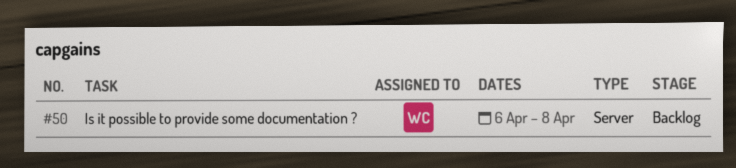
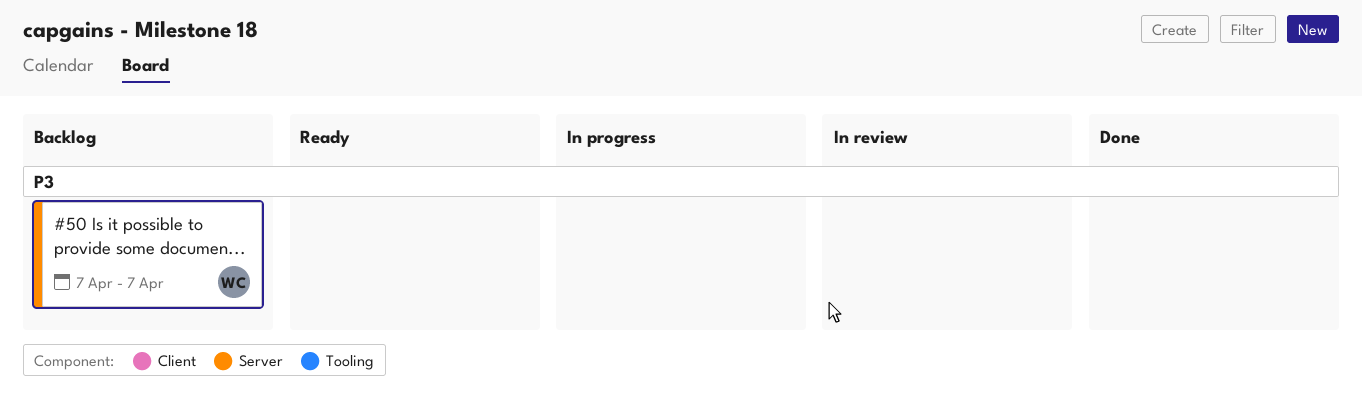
#50, start: Apr 6 -> Apr 7
#50, due: Apr 8 -> Apr 7

